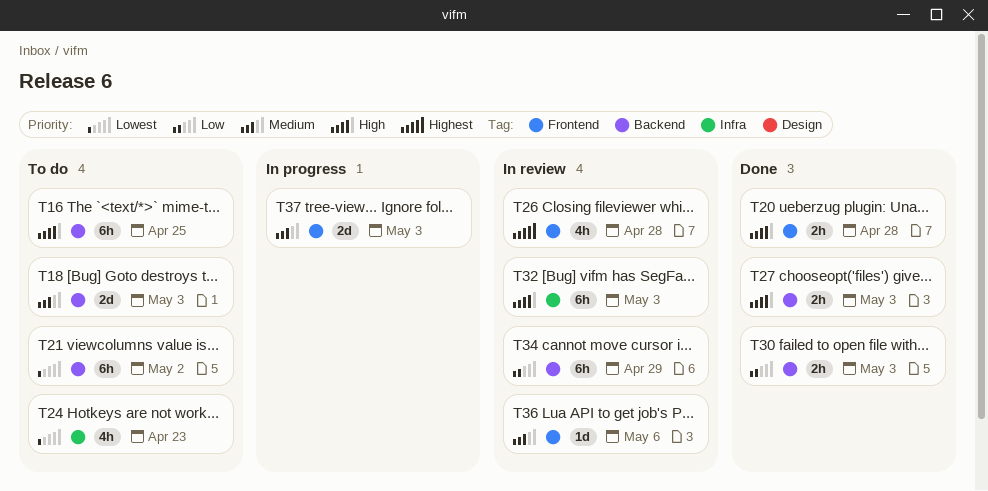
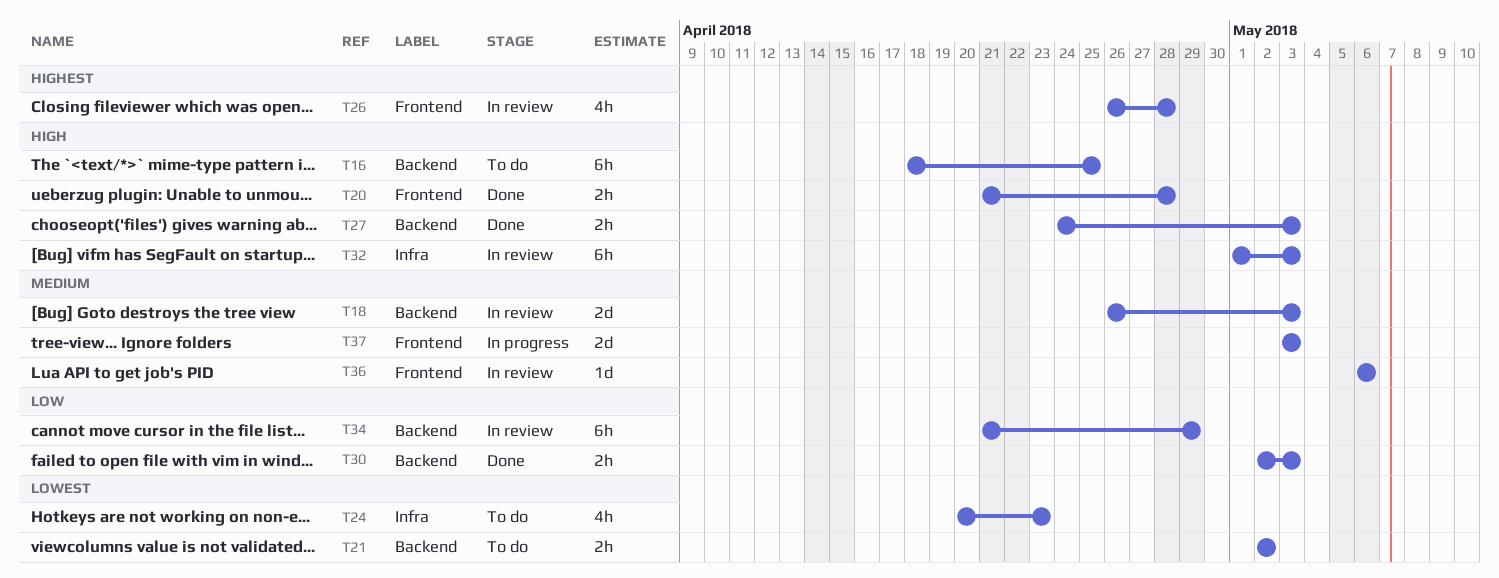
T18, status: To do -> In review
T21, estimate: 6h -> 2h

